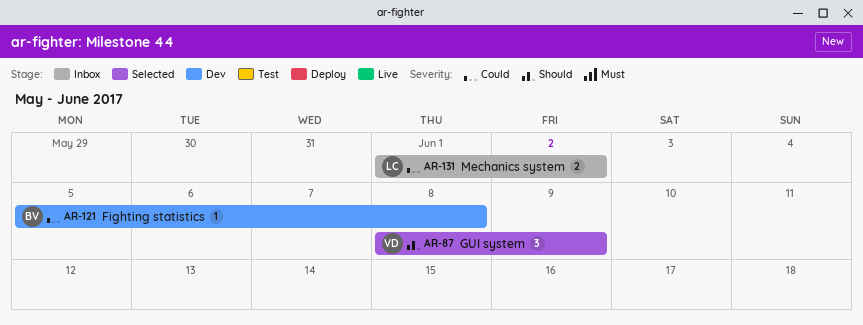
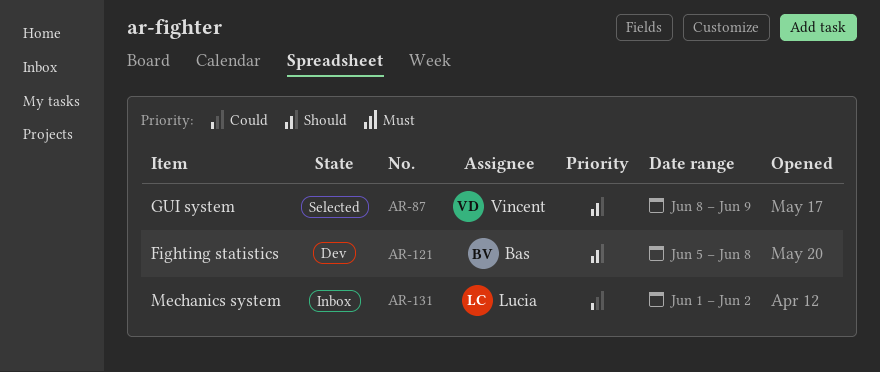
AR-121, priority: Could -> Should

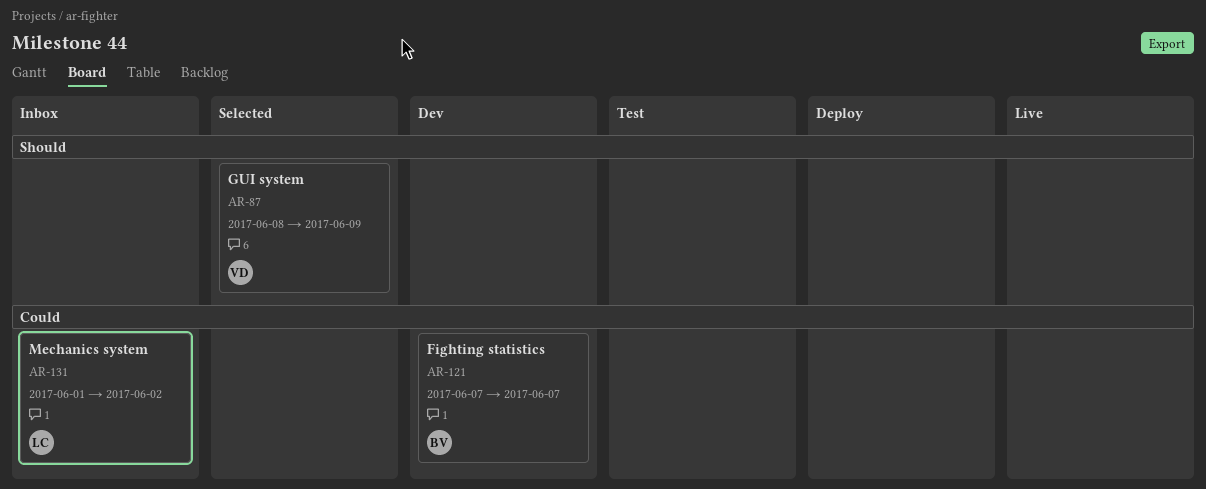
AR-121, priority: Should -> Could
AR-121, start: Jun 5 -> Jun 7
AR-121, due: Jun 8 -> Jun 7

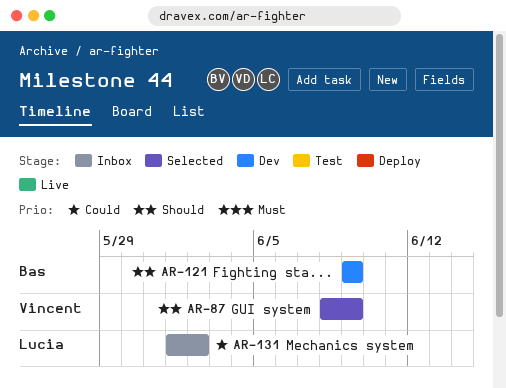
AR-121, priority: Could -> Should
AR-121, start: Jun 7 -> Jun 9
AR-121, due: Jun 7 -> Jun 9

